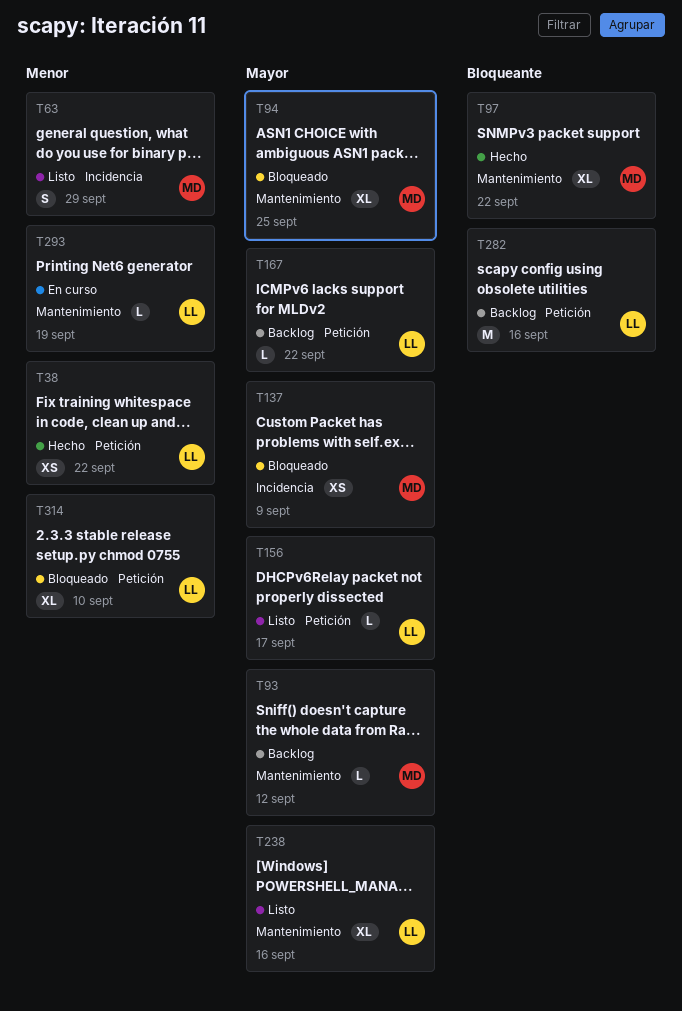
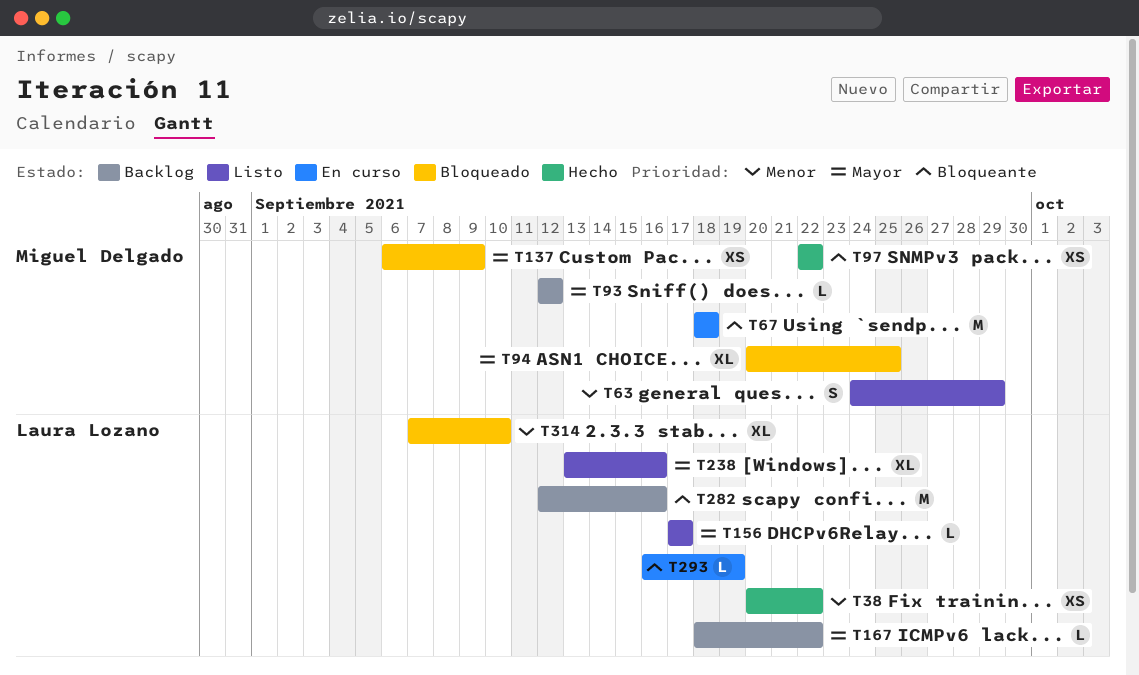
T67: none -> present
T97, estimate: XL -> XS
T293, priority: Menor -> Bloqueante

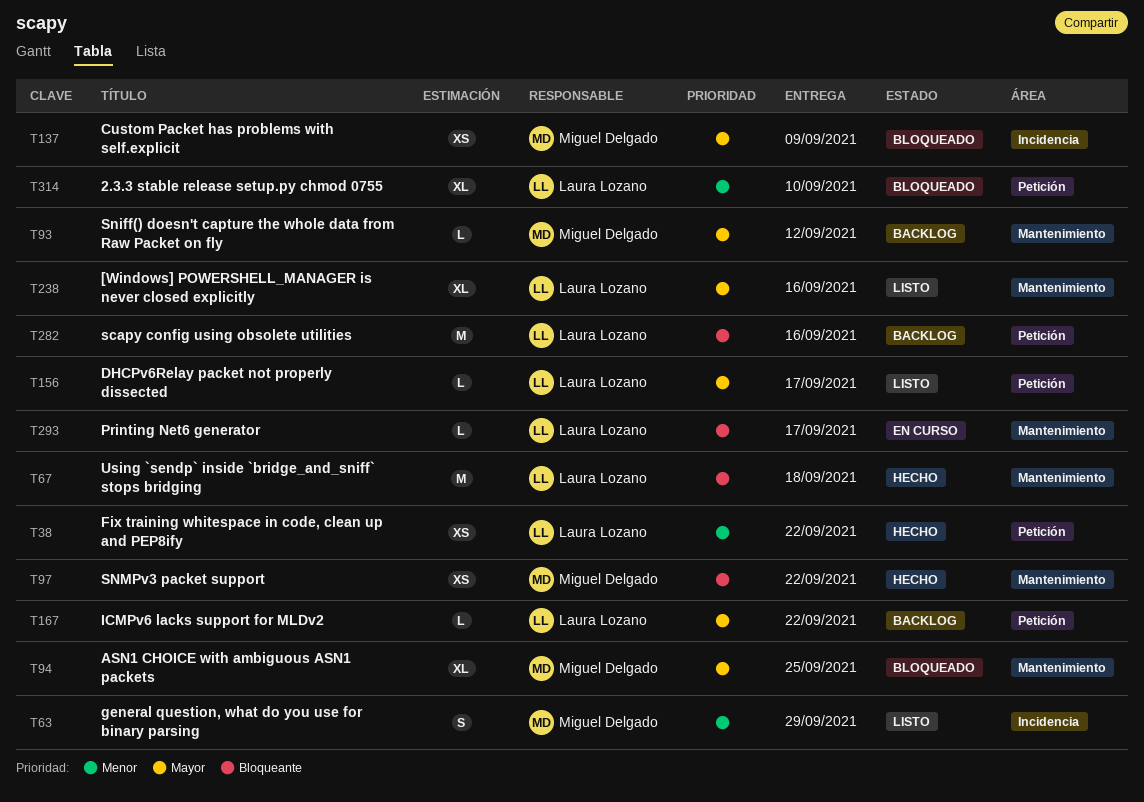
T67, status: En curso -> Hecho
T67, owner: Miguel Delgado -> Laura Lozano
T293, due: Sep 19 -> Sep 17

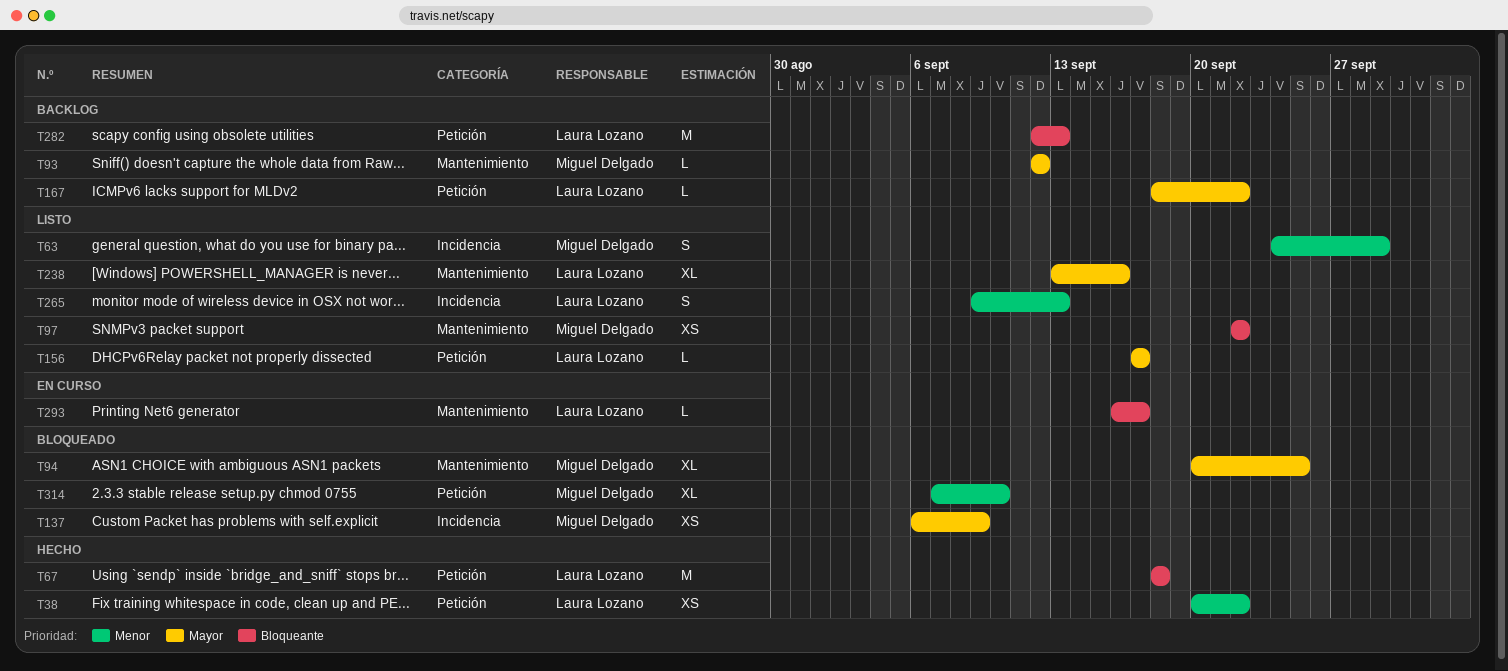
T67, label: Mantenimiento -> Petición
T97, status: Hecho -> Listo
T265: none -> present
T282, due: Sep 16 -> Sep 13
T314, owner: Laura Lozano -> Miguel Delgado

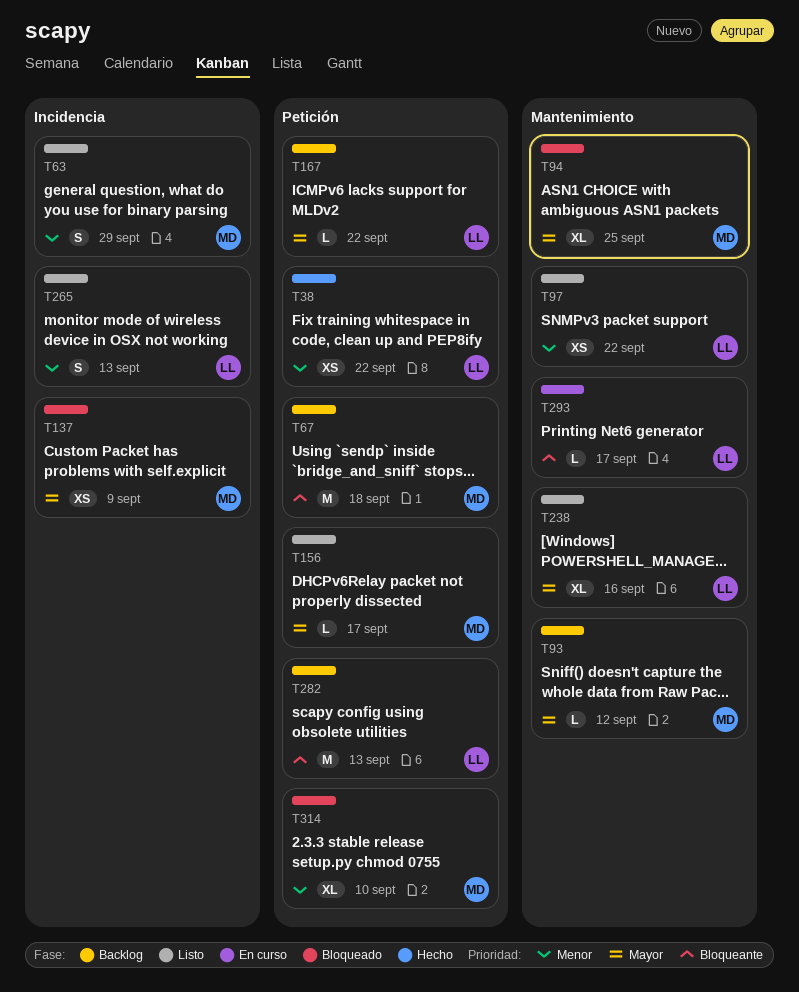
T67, status: Hecho -> Backlog
T67, owner: Laura Lozano -> Miguel Delgado
T97, owner: Miguel Delgado -> Laura Lozano
T97, priority: Bloqueante -> Menor
T156, owner: Laura Lozano -> Miguel Delgado

